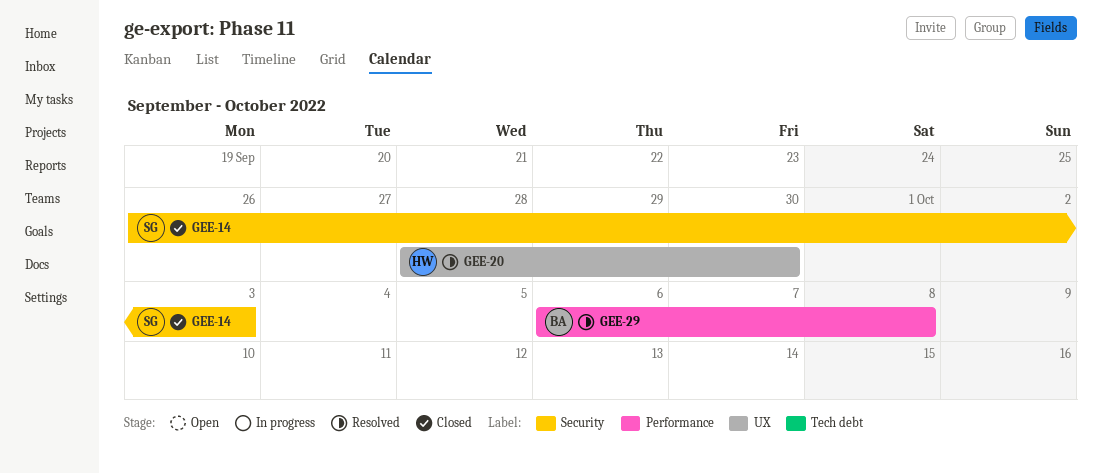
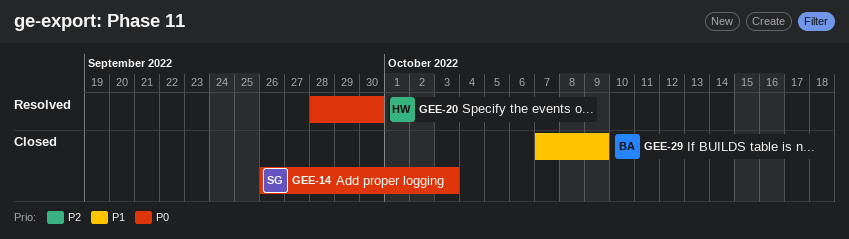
GEE-29, status: Resolved -> Closed
GEE-29, start: Oct 6 -> Oct 7
GEE-29, due: Oct 8 -> Oct 9

